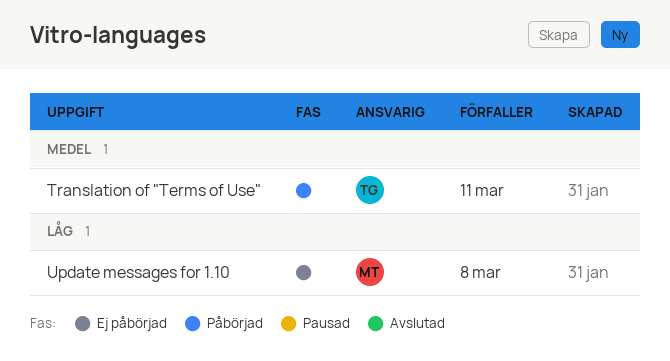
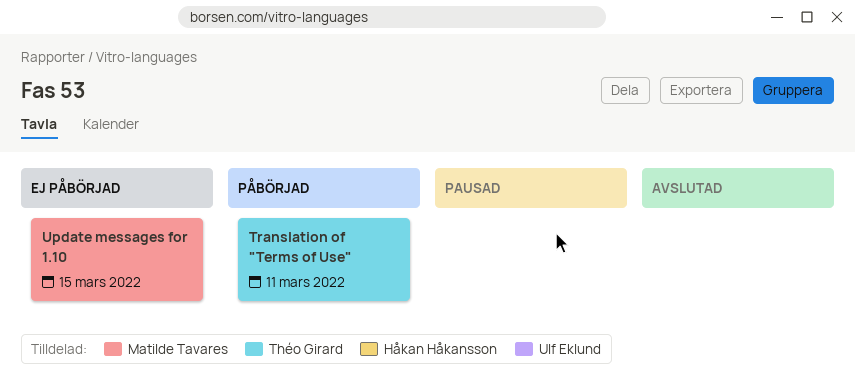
Update messages for 1.10, due: Mar 8 -> Mar 15

